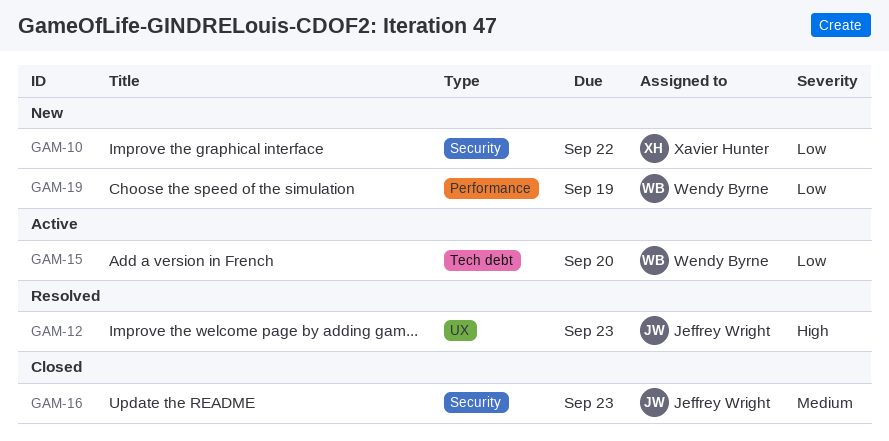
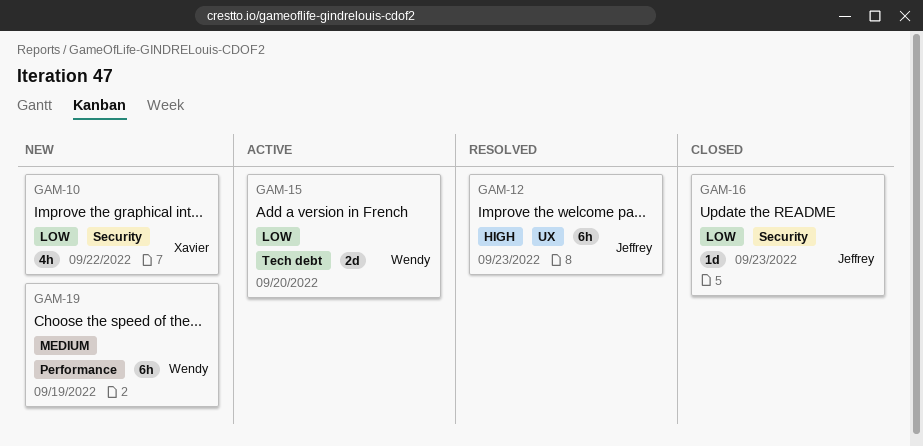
GAM-16, priority: Medium -> Low
GAM-19, priority: Low -> Medium

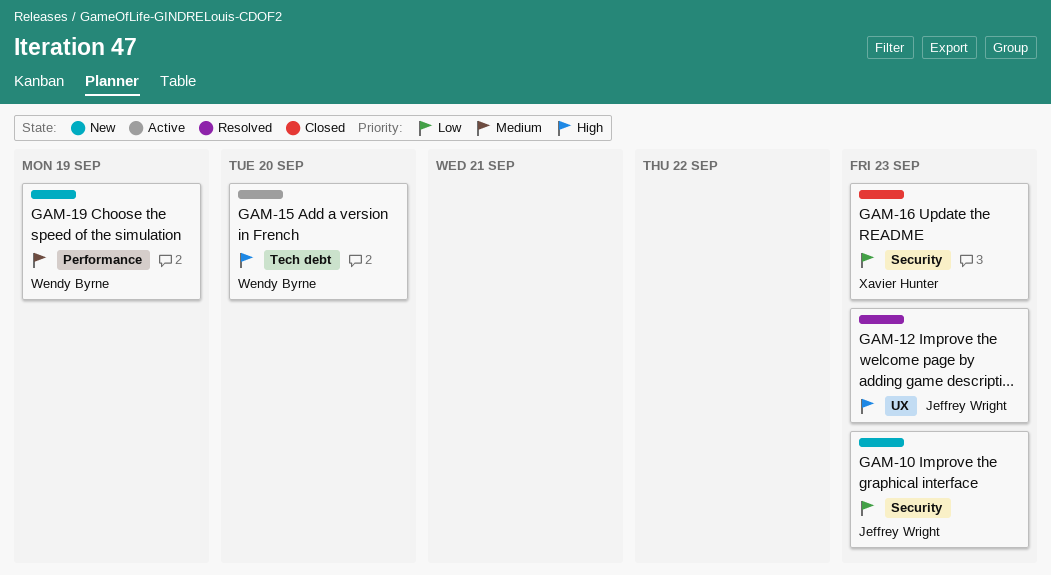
GAM-10, owner: Xavier Hunter -> Jeffrey Wright
GAM-10, due: Sep 22 -> Sep 23
GAM-15, priority: Low -> High
GAM-16, owner: Jeffrey Wright -> Xavier Hunter

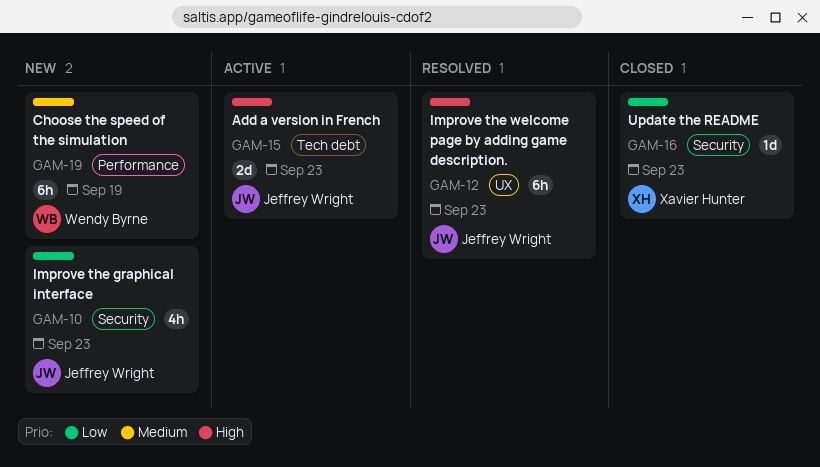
GAM-15, owner: Wendy Byrne -> Jeffrey Wright
GAM-15, due: Sep 20 -> Sep 23

